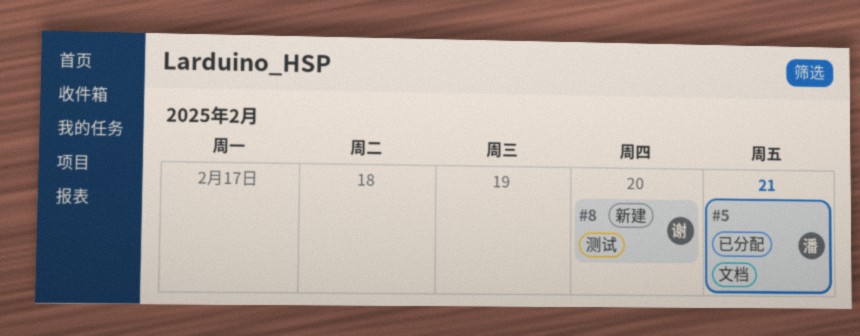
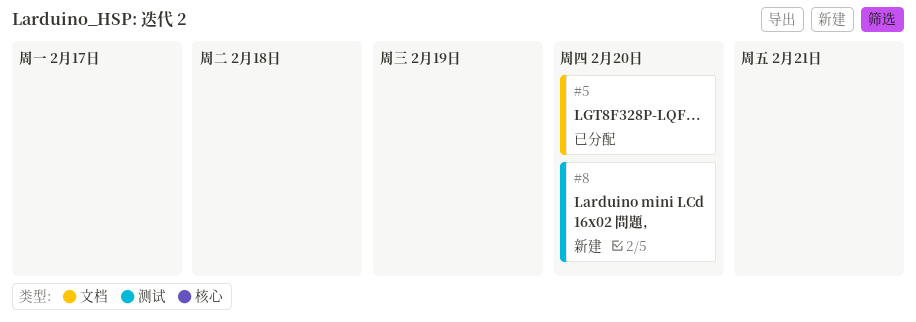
#5, due: Feb 21 -> Feb 20

